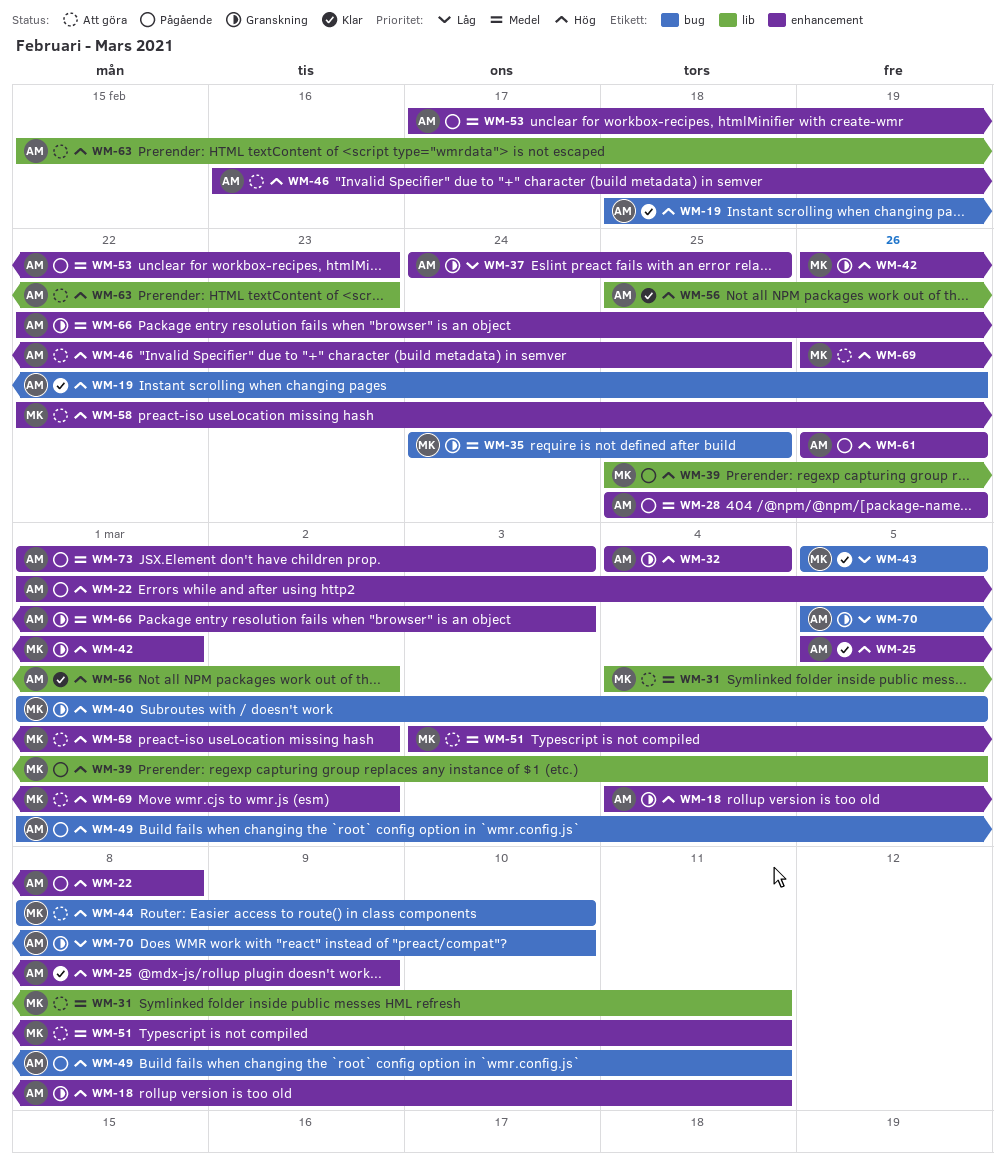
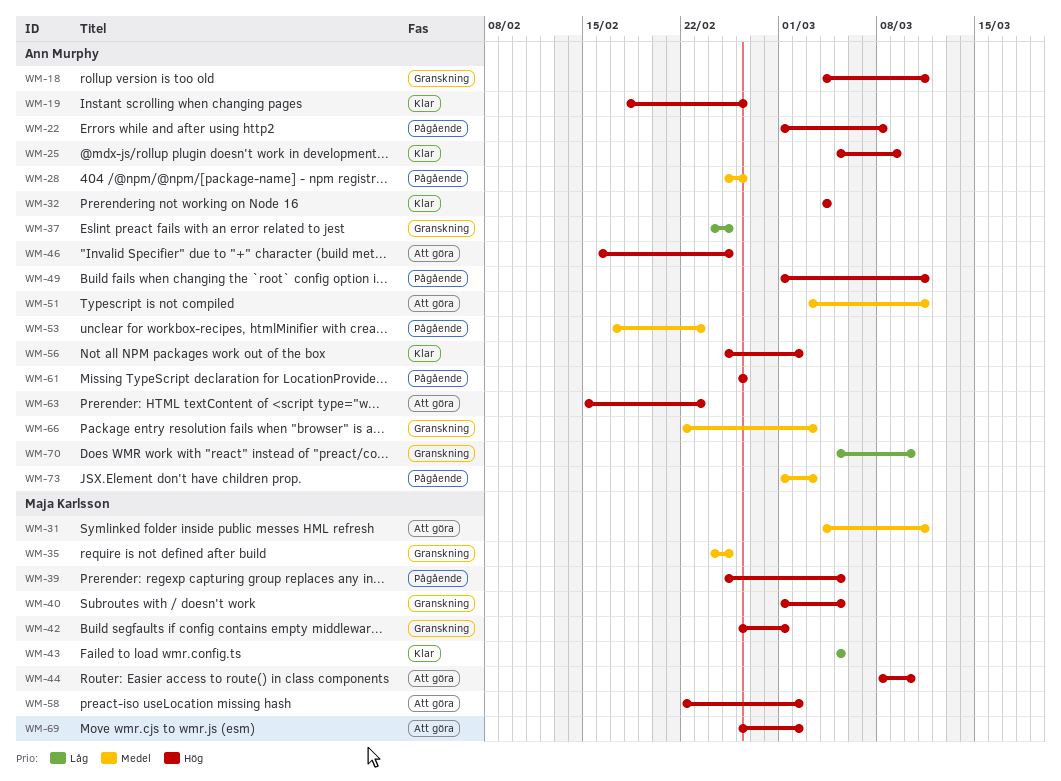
WM-32, status: Granskning -> Klar
WM-51, owner: Maja Karlsson -> Ann Murphy

